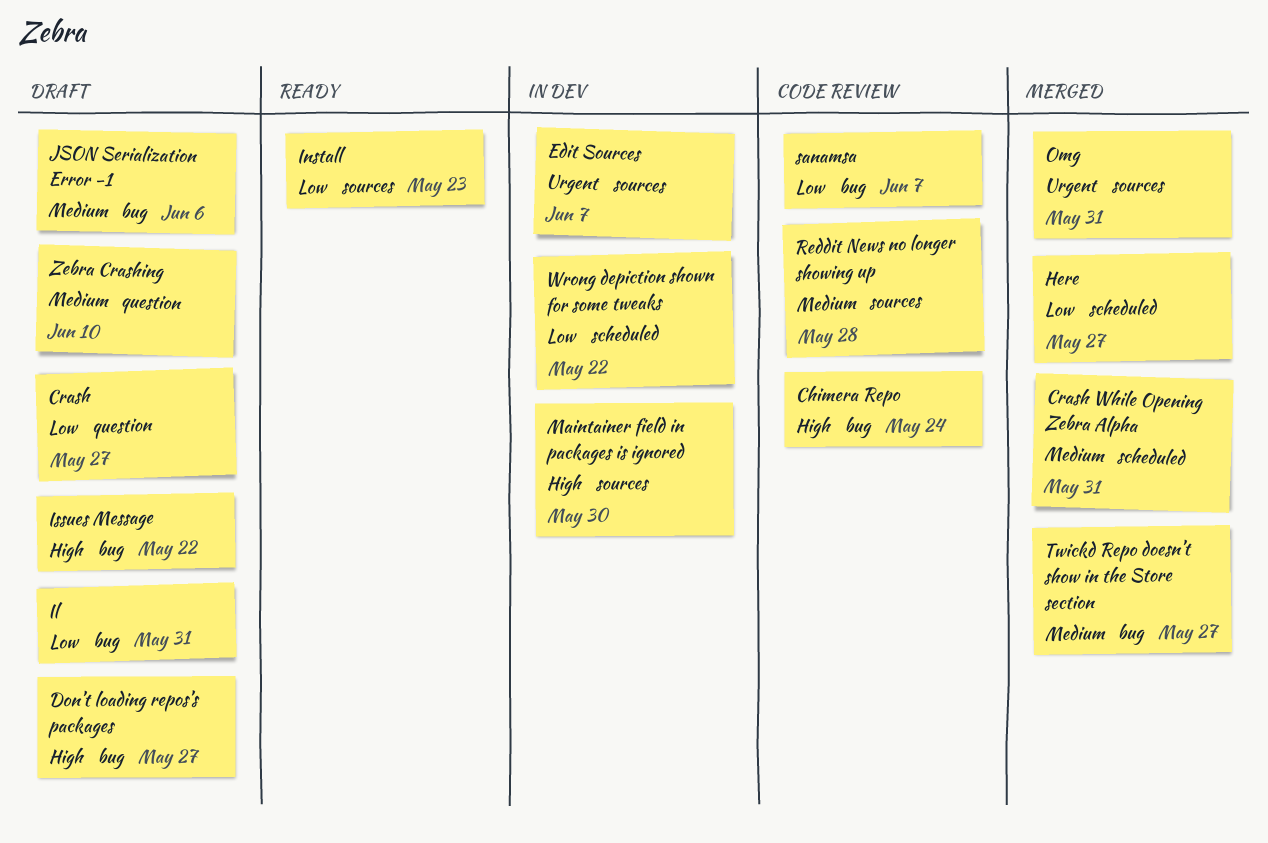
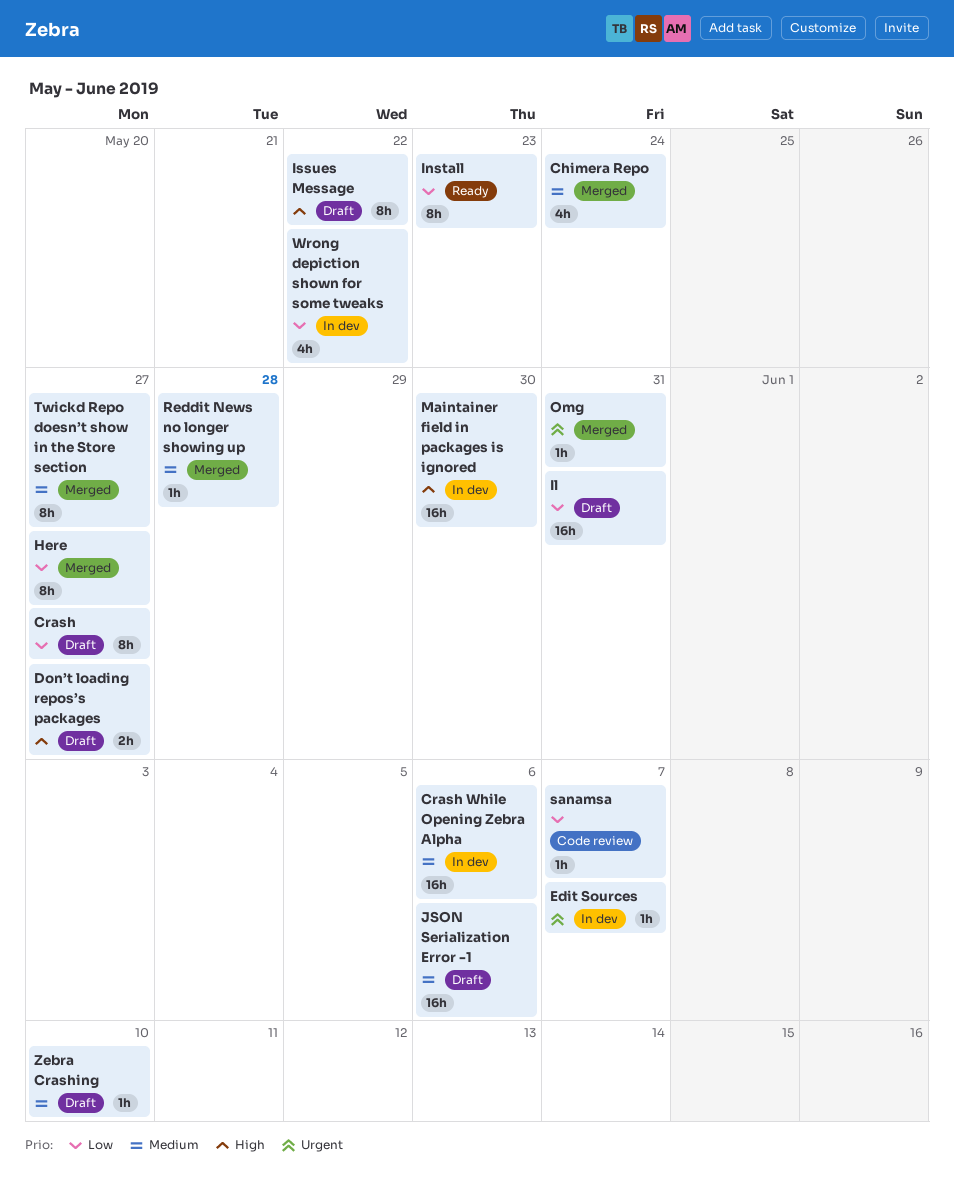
Chimera Repo, status: Code review -> Merged
Chimera Repo, priority: High -> Medium
Crash While Opening Zebra Alpha, status: Merged -> In dev
Crash While Opening Zebra Alpha, due: May 31 -> Jun 6
Reddit News no longer showing up, status: Code review -> Merged

